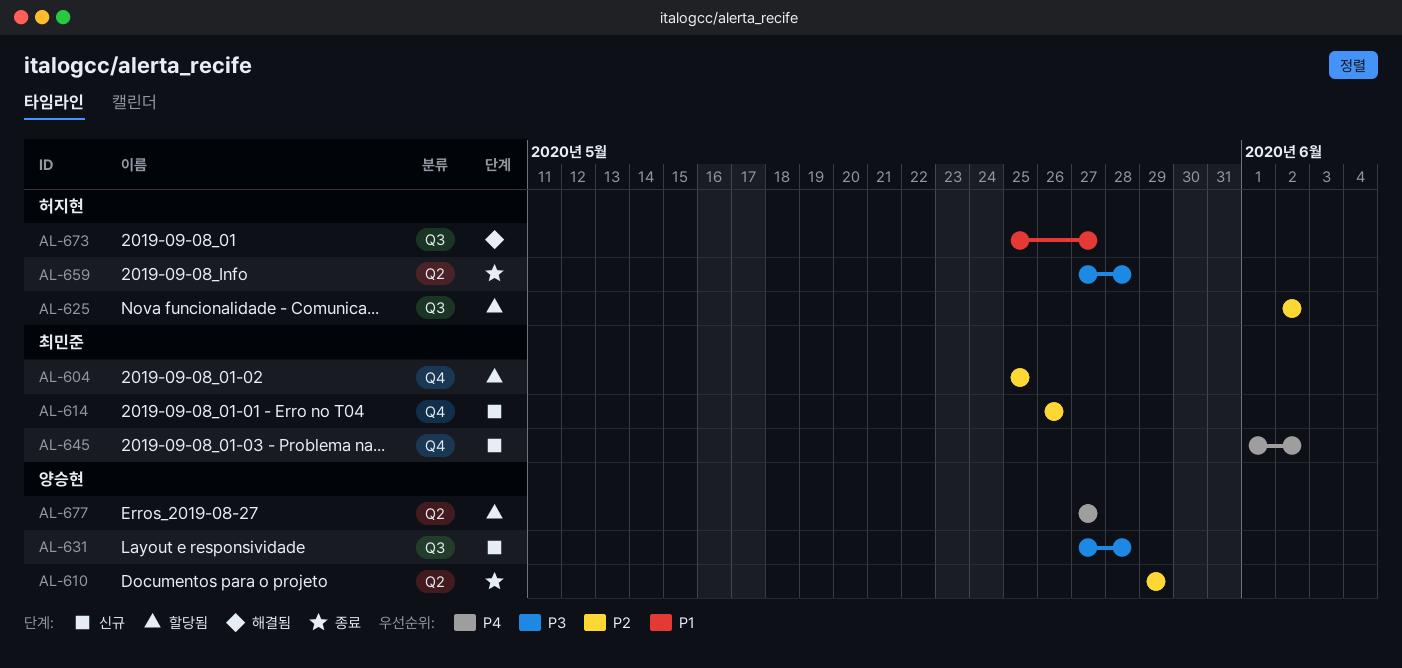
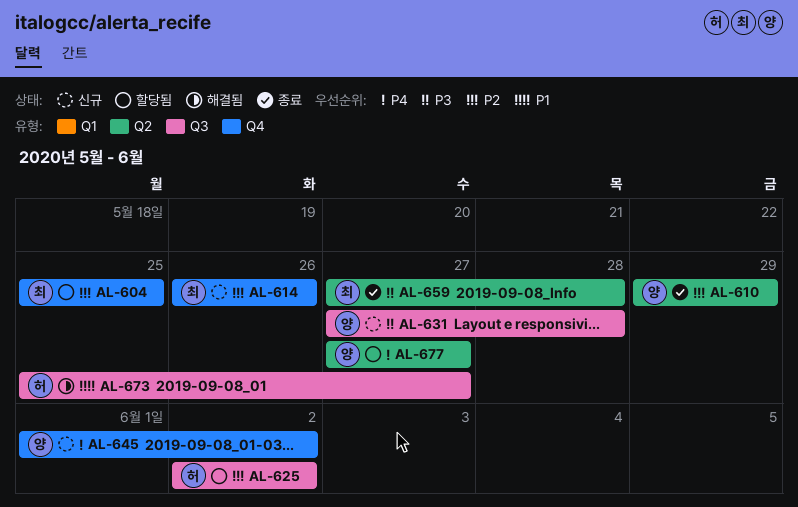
AL-645, owner: 최민준 -> 양승현
AL-659, owner: 허지현 -> 최민준

